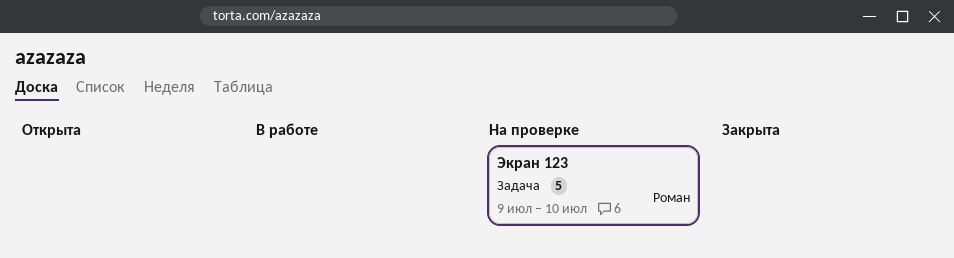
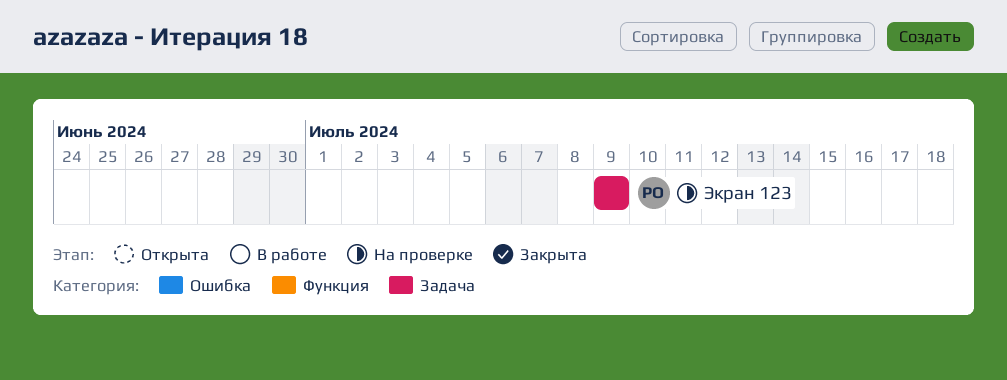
Экран 123, due: Jul 10 -> Jul 9

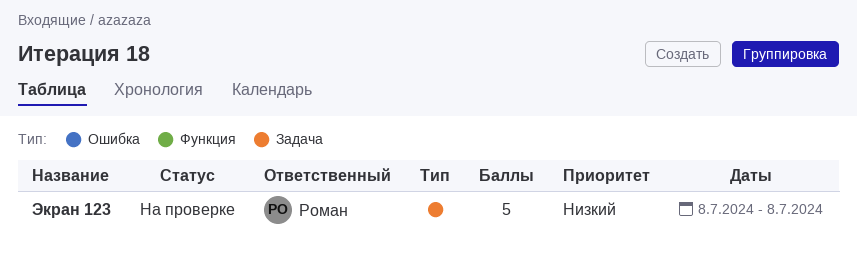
Экран 123, start: Jul 9 -> Jul 8
Экран 123, due: Jul 9 -> Jul 8

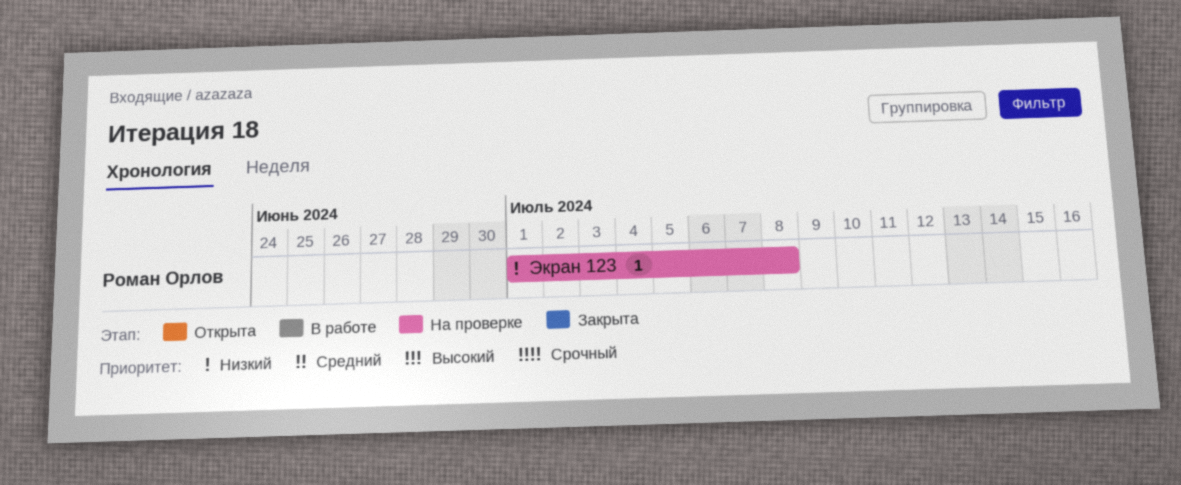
Экран 123, estimate: 5 -> 1
Экран 123, start: Jul 8 -> Jul 1

